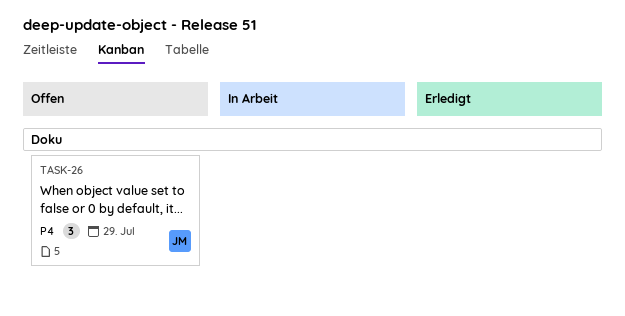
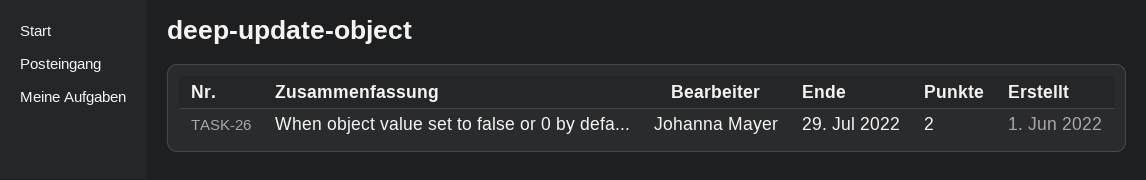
TASK-26, estimate: 3 -> 2

